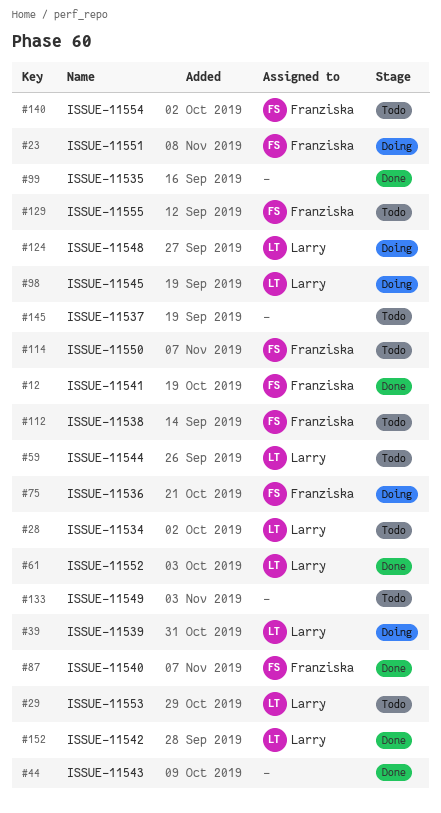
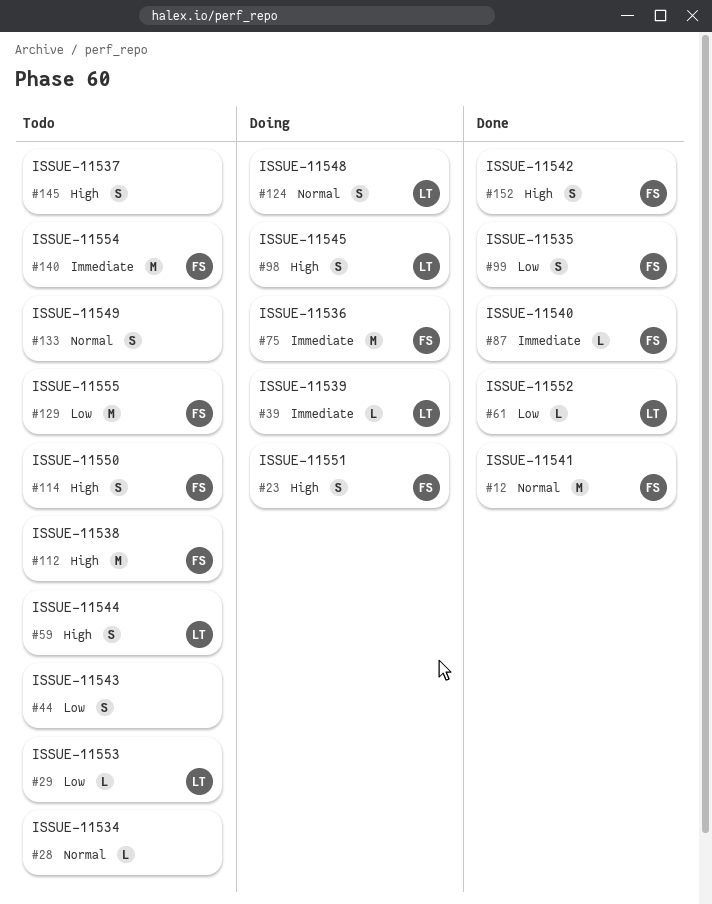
#28, owner: Larry -> none
#44, status: Done -> Todo
#99, owner: none -> Franziska
#152, owner: Larry -> Franziska

